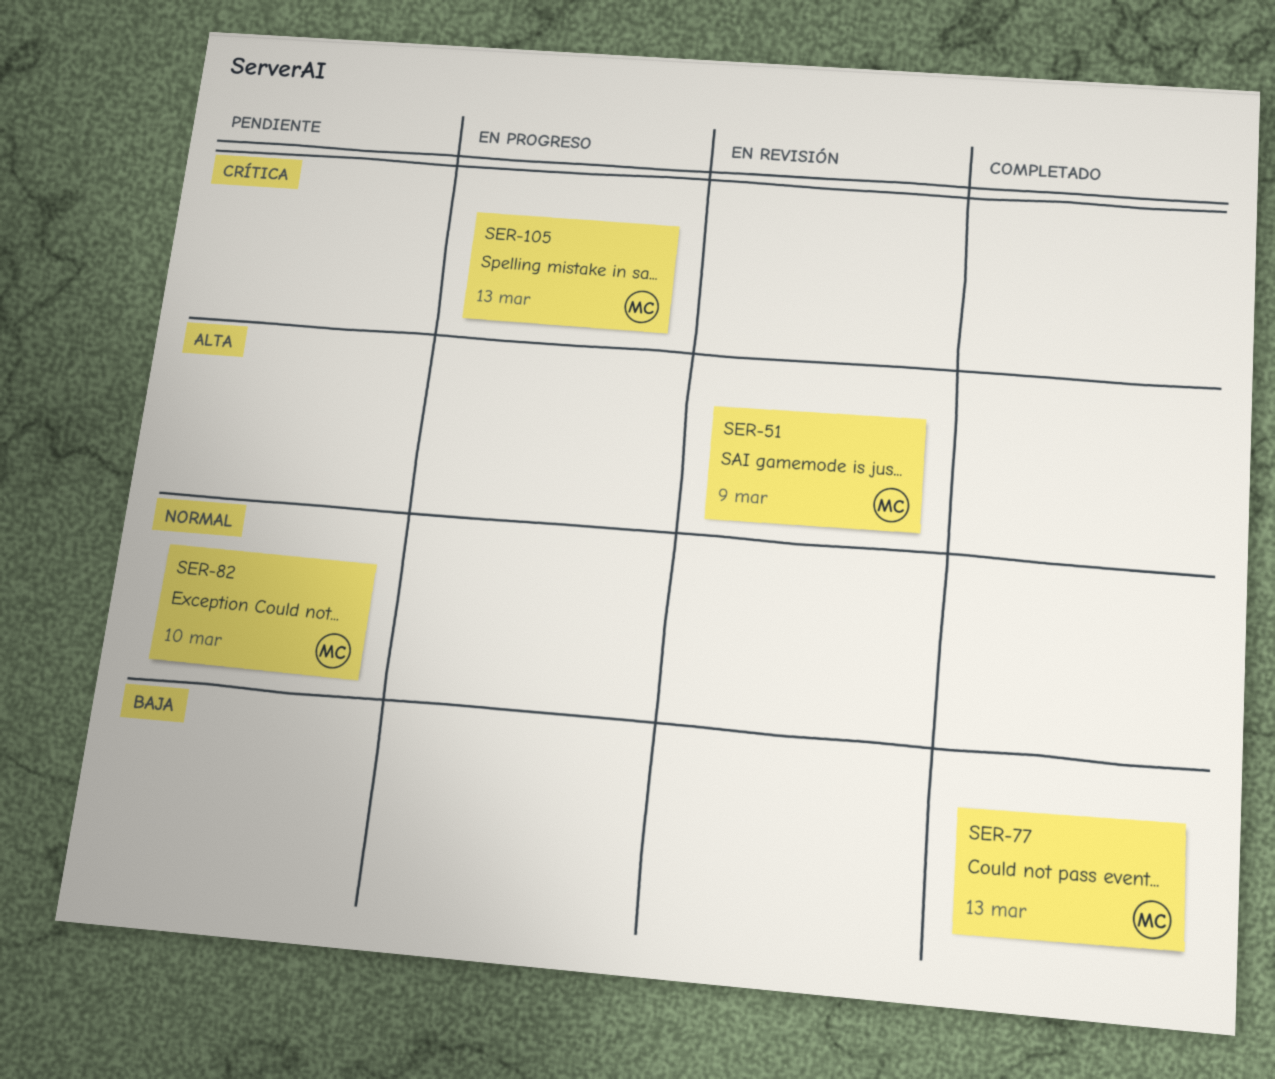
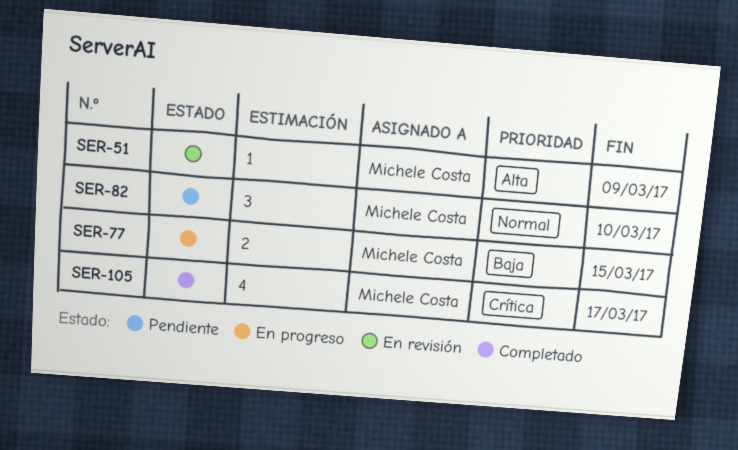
SER-77, status: Completado -> En progreso
SER-77, due: Mar 13 -> Mar 15
SER-105, status: En progreso -> Completado
SER-105, due: Mar 13 -> Mar 17

